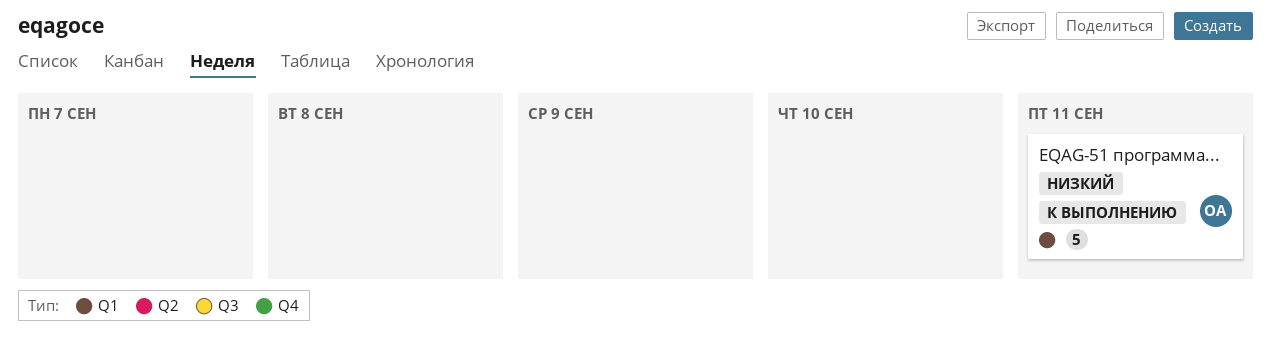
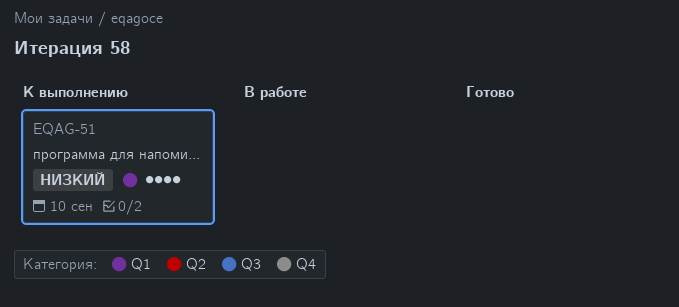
EQAG-51, estimate: 5 -> 4
EQAG-51, due: Sep 11 -> Sep 10

